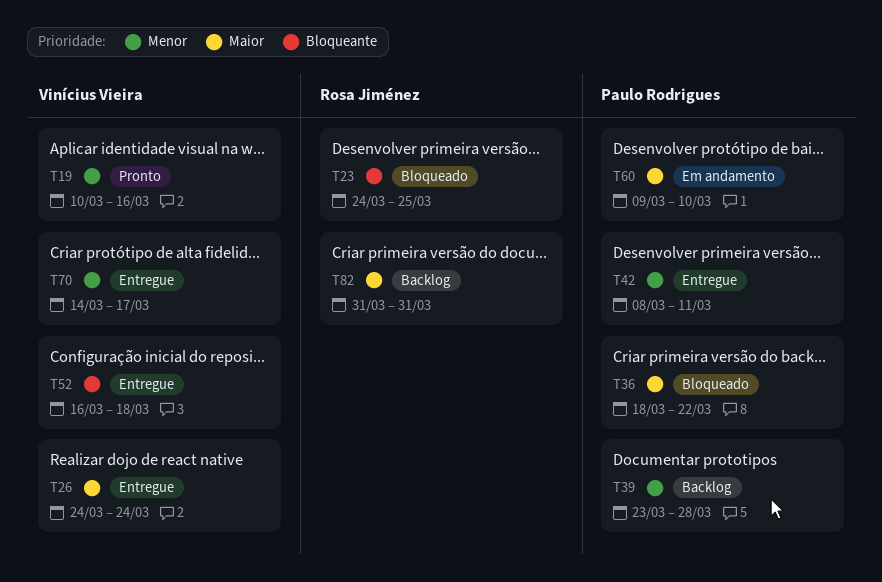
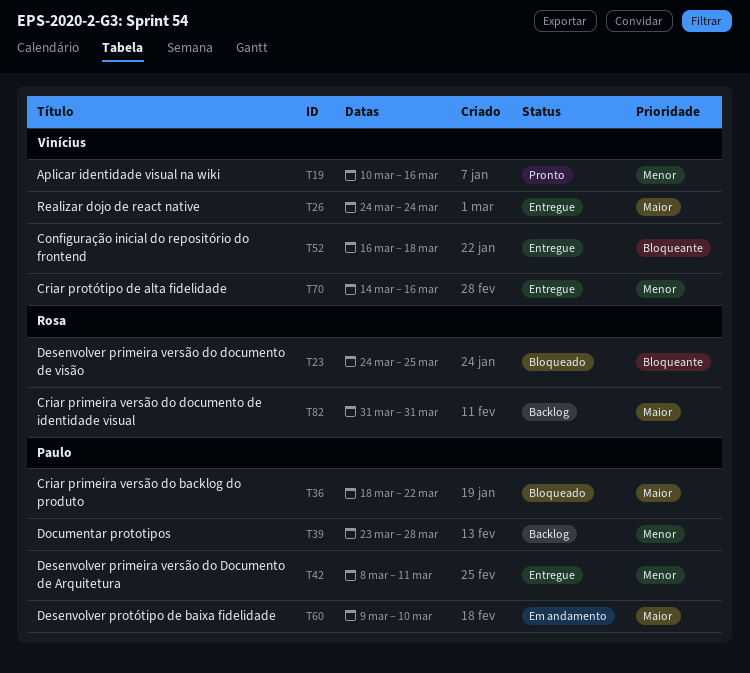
T70, due: Mar 17 -> Mar 16

